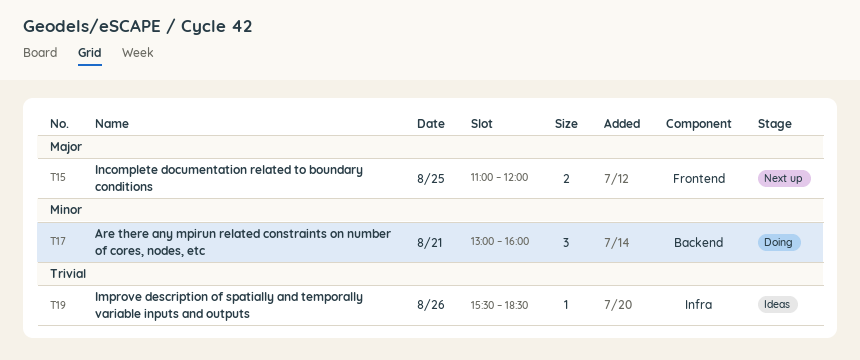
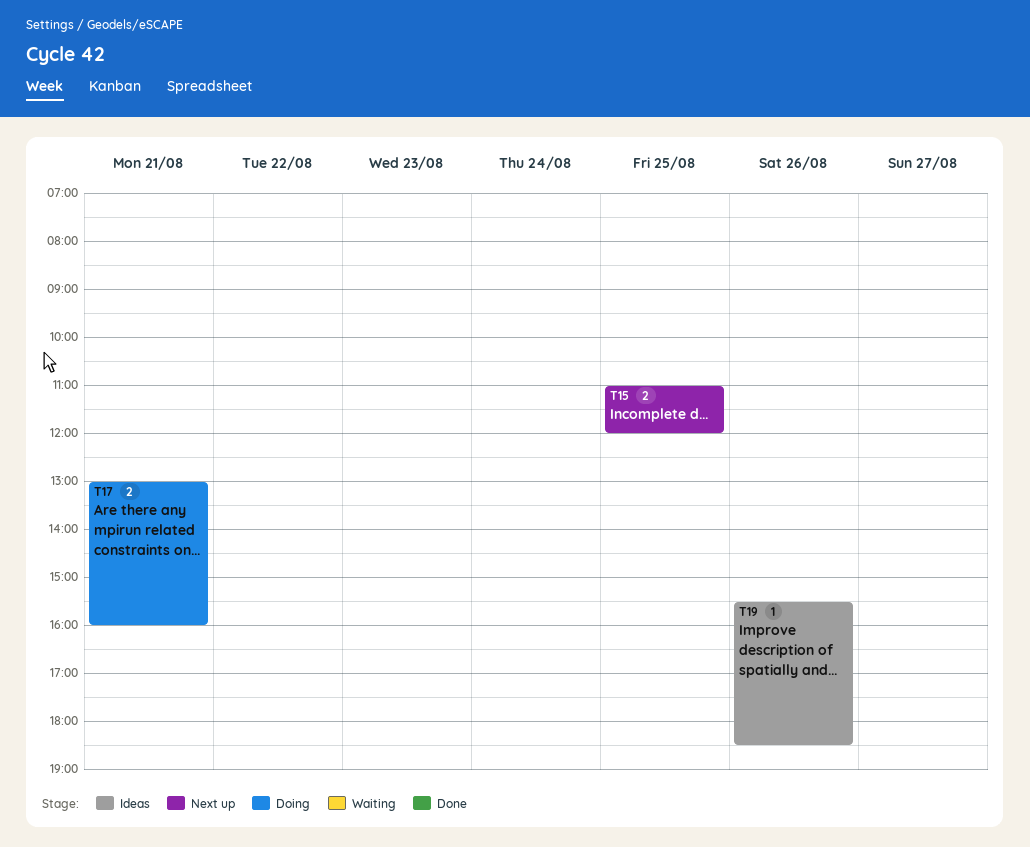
T17, estimate: 3 -> 2

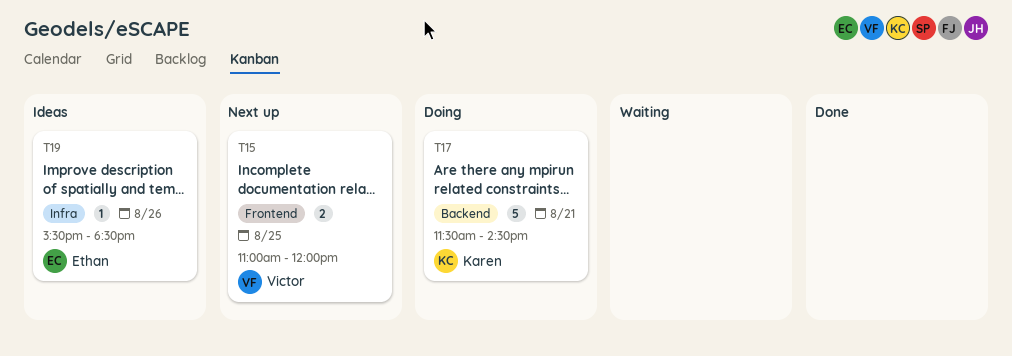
T17, estimate: 2 -> 5
T17, begins: 13:00 -> 11:30
T17, ends: 16:00 -> 14:30

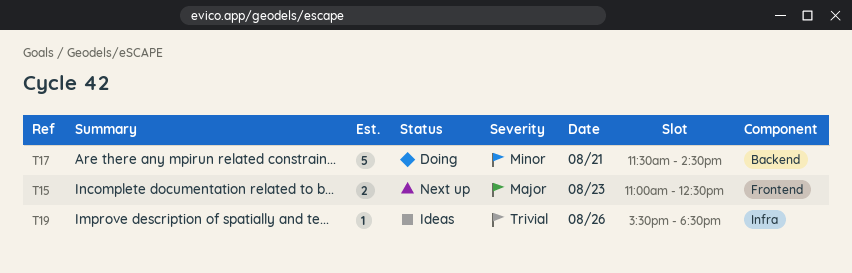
T15, day: Aug 25 -> Aug 23
T15, ends: 12:00 -> 12:30

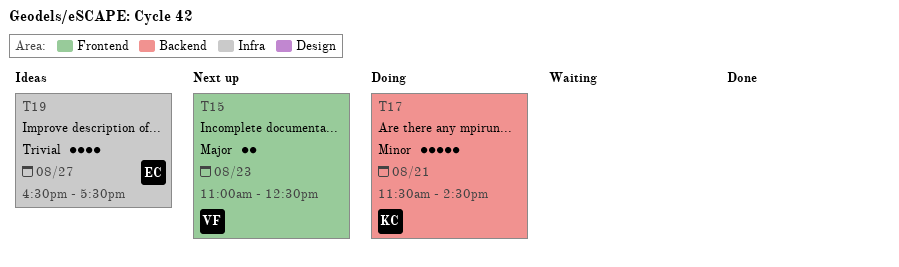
T19, estimate: 1 -> 4
T19, day: Aug 26 -> Aug 27
T19, begins: 15:30 -> 16:30
T19, ends: 18:30 -> 17:30

